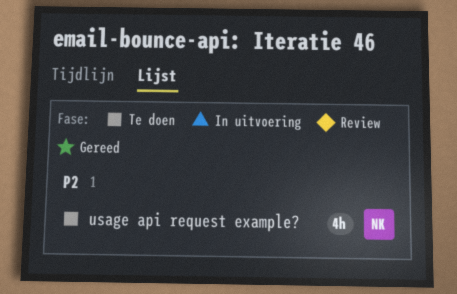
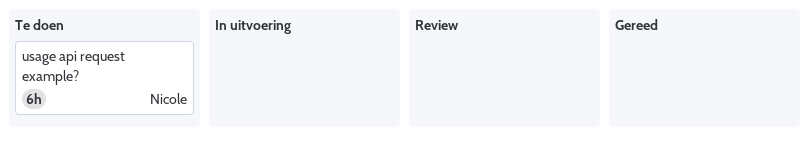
usage api request example?, estimate: 4h -> 6h

